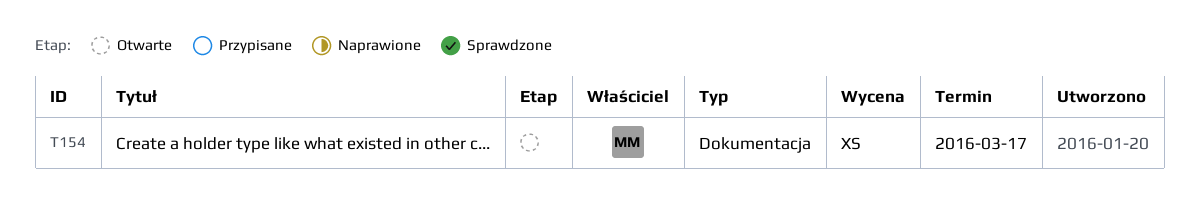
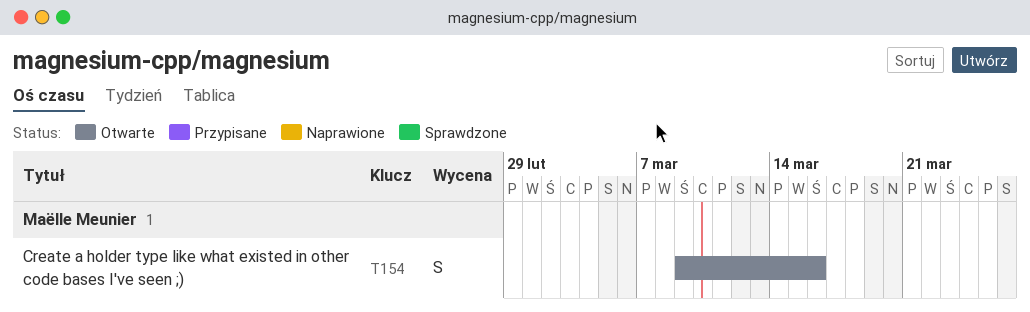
T154, estimate: XS -> S
T154, due: Mar 17 -> Mar 16

